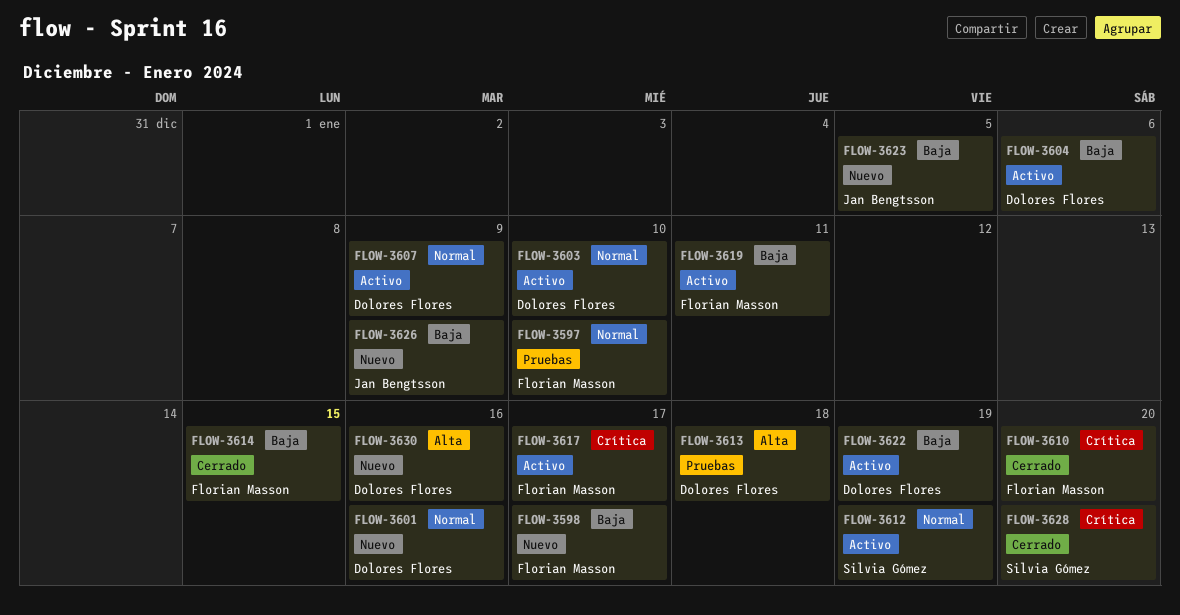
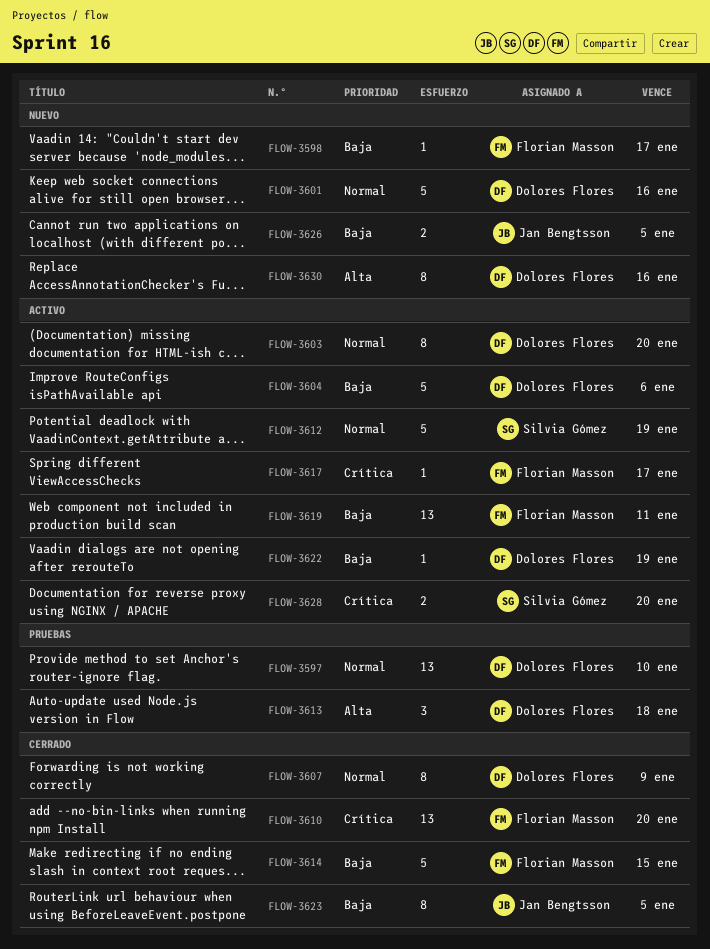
FLOW-3597, owner: Florian Masson -> Dolores Flores
FLOW-3603, due: Jan 10 -> Jan 20
FLOW-3607, status: Activo -> Cerrado
FLOW-3623, status: Nuevo -> Cerrado
FLOW-3626, due: Jan 9 -> Jan 5
FLOW-3628, status: Cerrado -> Activo

